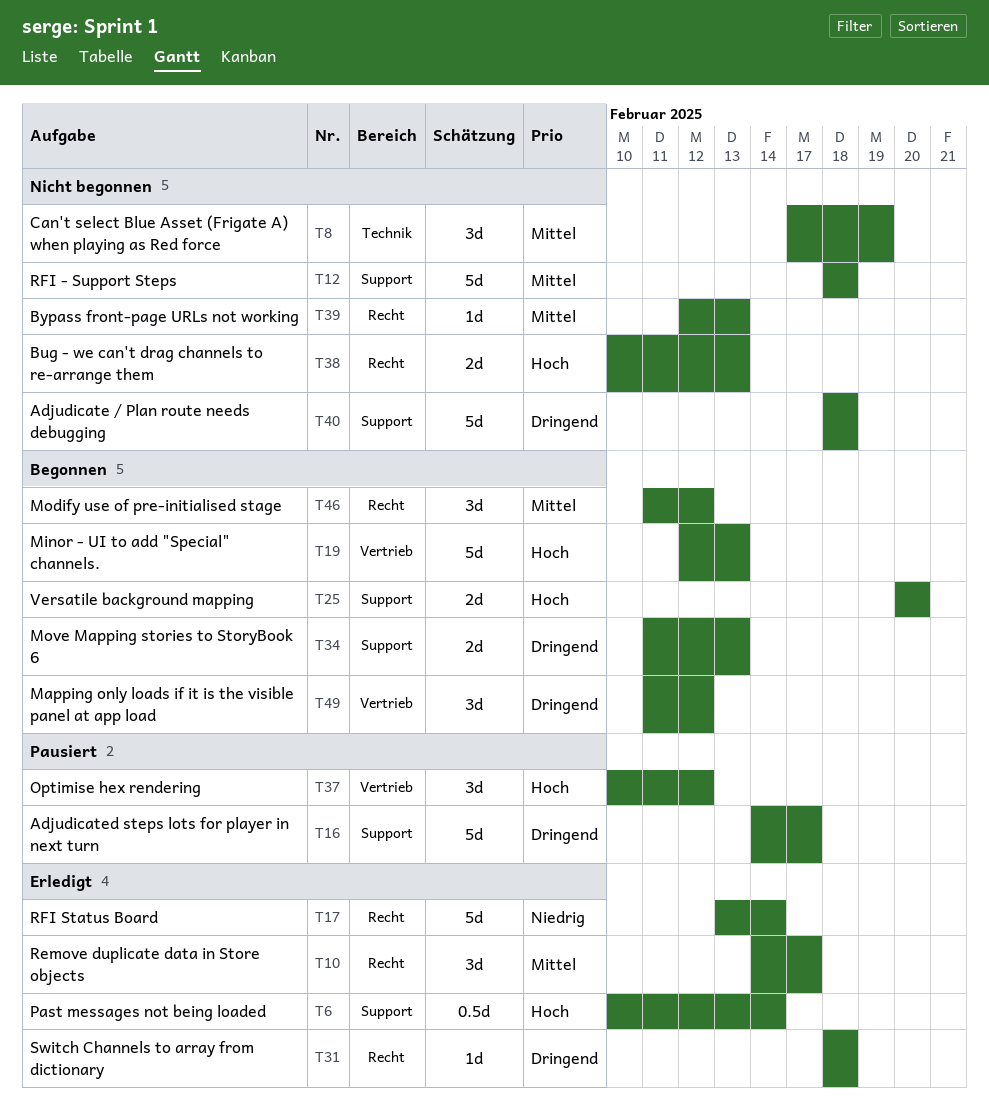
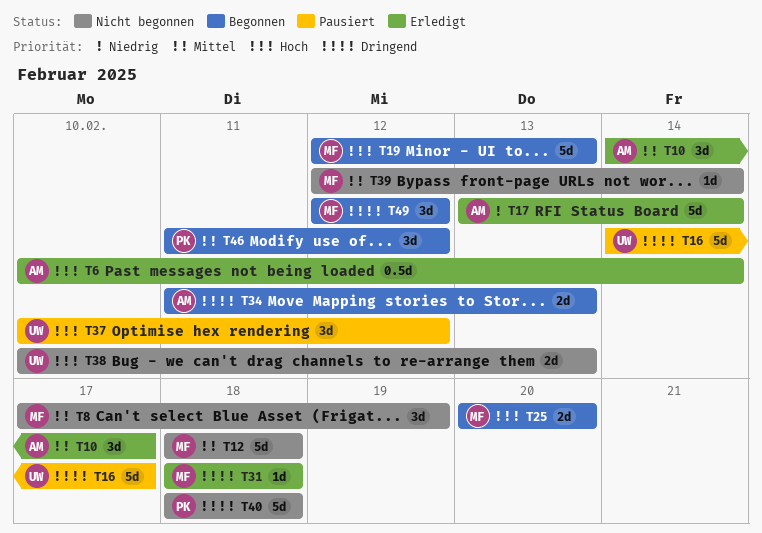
T39, due: Feb 13 -> Feb 14
T49, start: Feb 11 -> Feb 12

